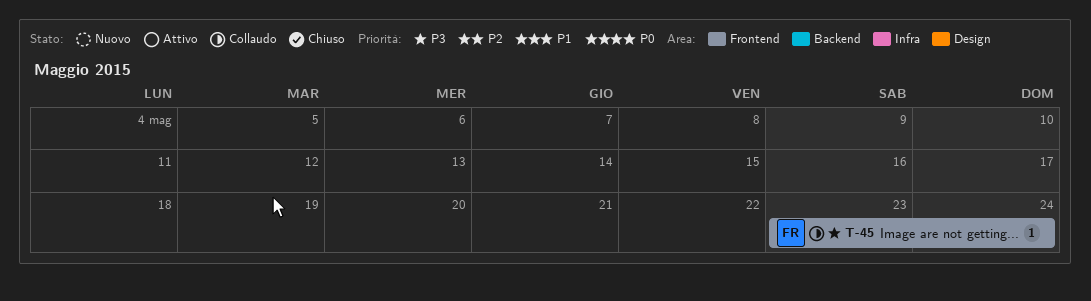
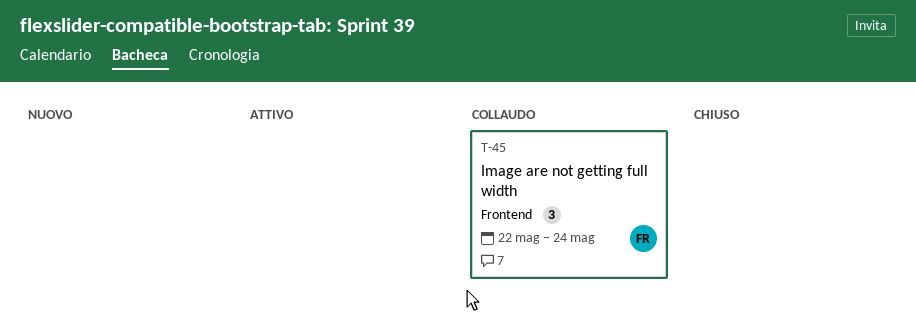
T-45, estimate: 1 -> 3
T-45, start: May 23 -> May 22

